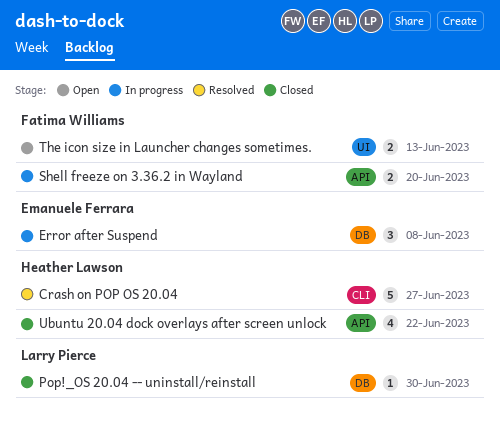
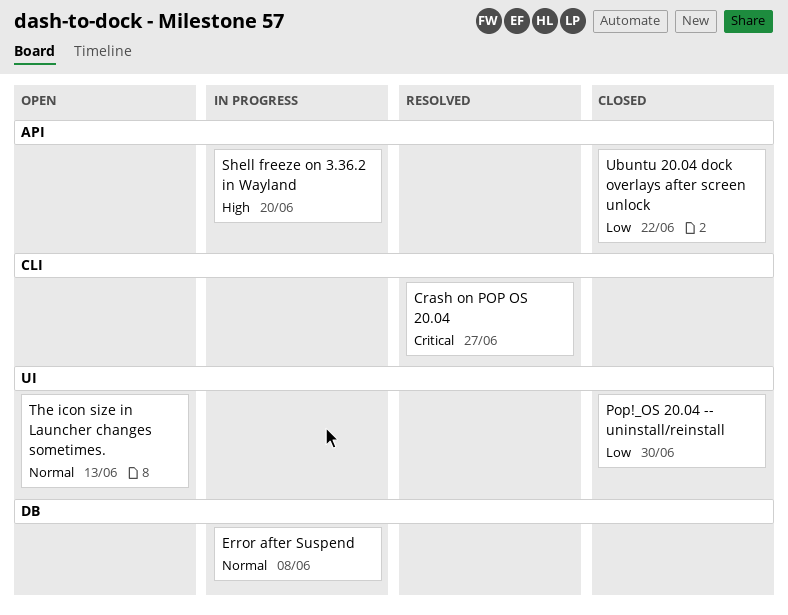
Pop!_OS 20.04 -- uninstall/reinstall, label: DB -> UI

